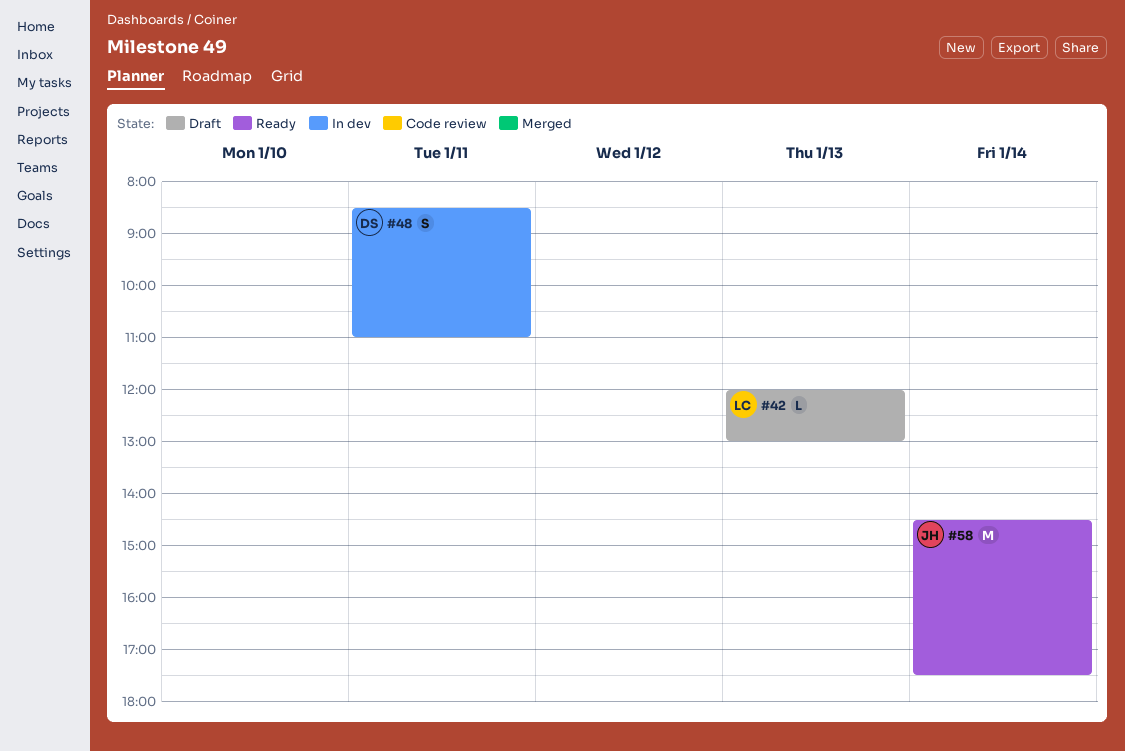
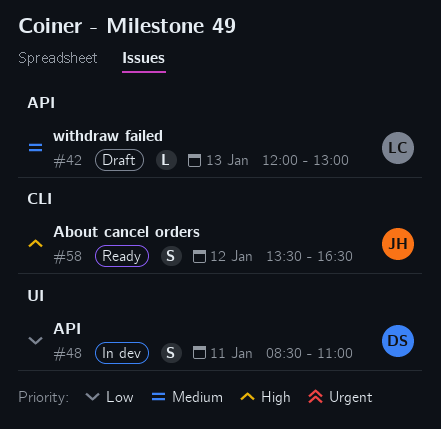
#58, estimate: M -> S
#58, day: Jan 14 -> Jan 12
#58, begins: 14:30 -> 13:30
#58, ends: 17:30 -> 16:30

